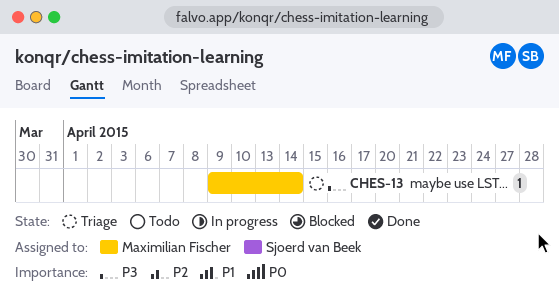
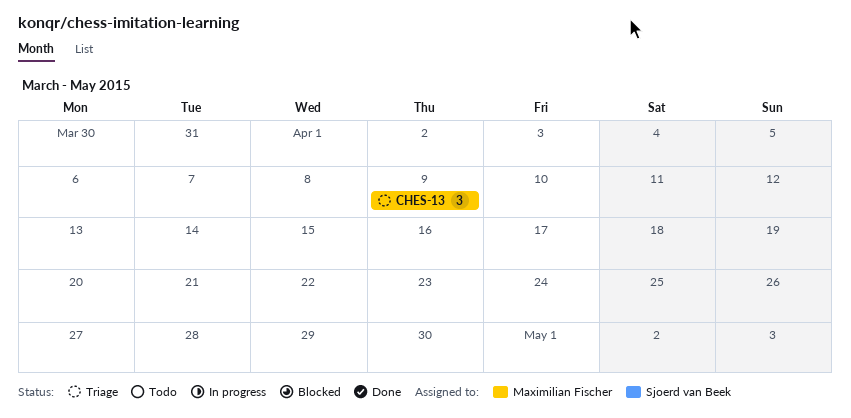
CHES-13, estimate: 1 -> 3
CHES-13, due: Apr 14 -> Apr 9

